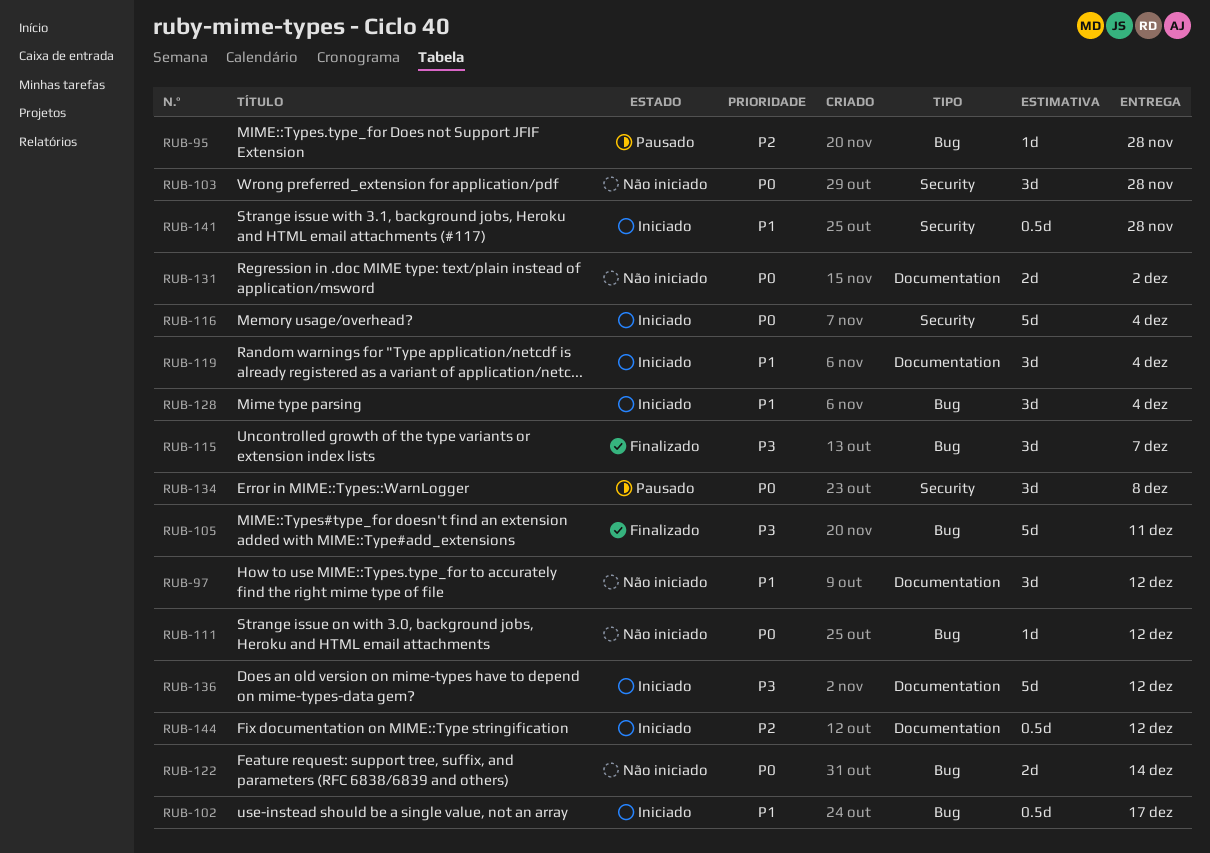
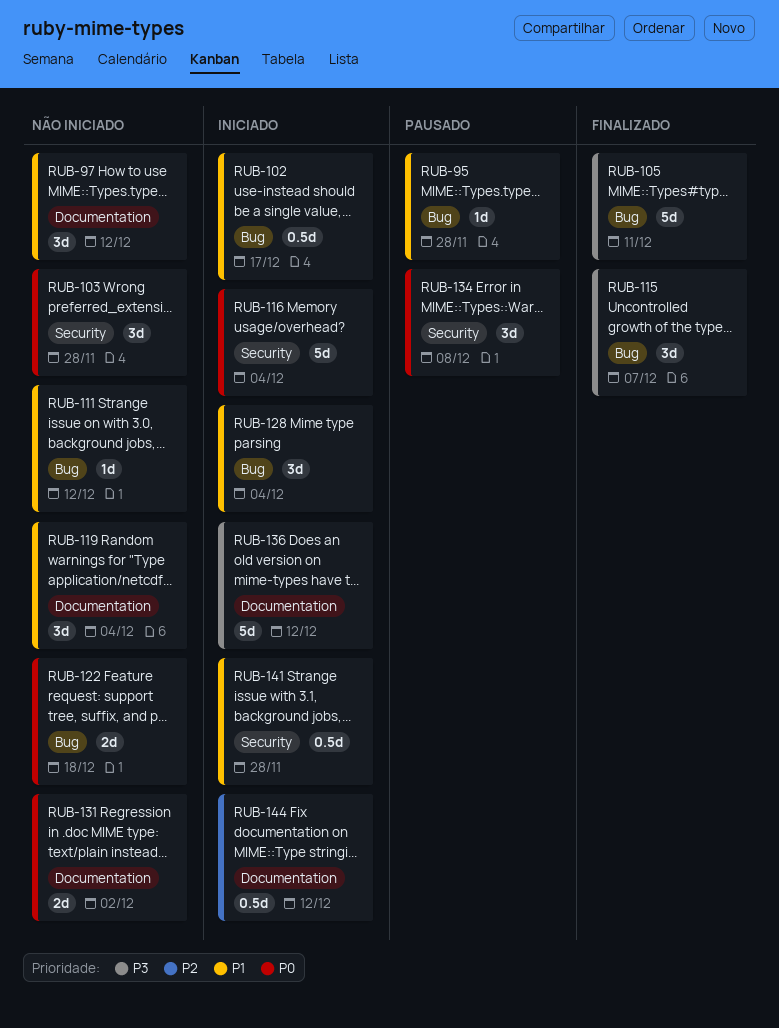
RUB-95, priority: P2 -> P1
RUB-111, priority: P0 -> P1
RUB-119, status: Iniciado -> Não iniciado
RUB-122, due: Dec 14 -> Dec 18

